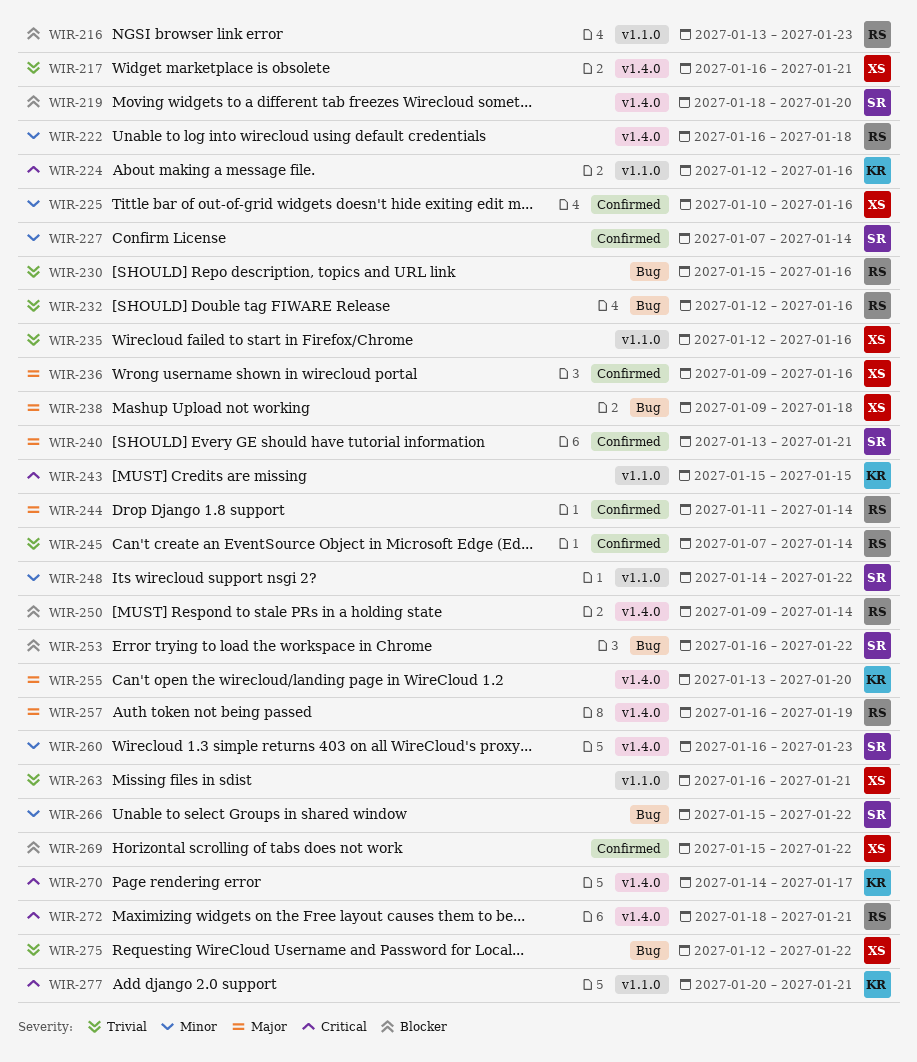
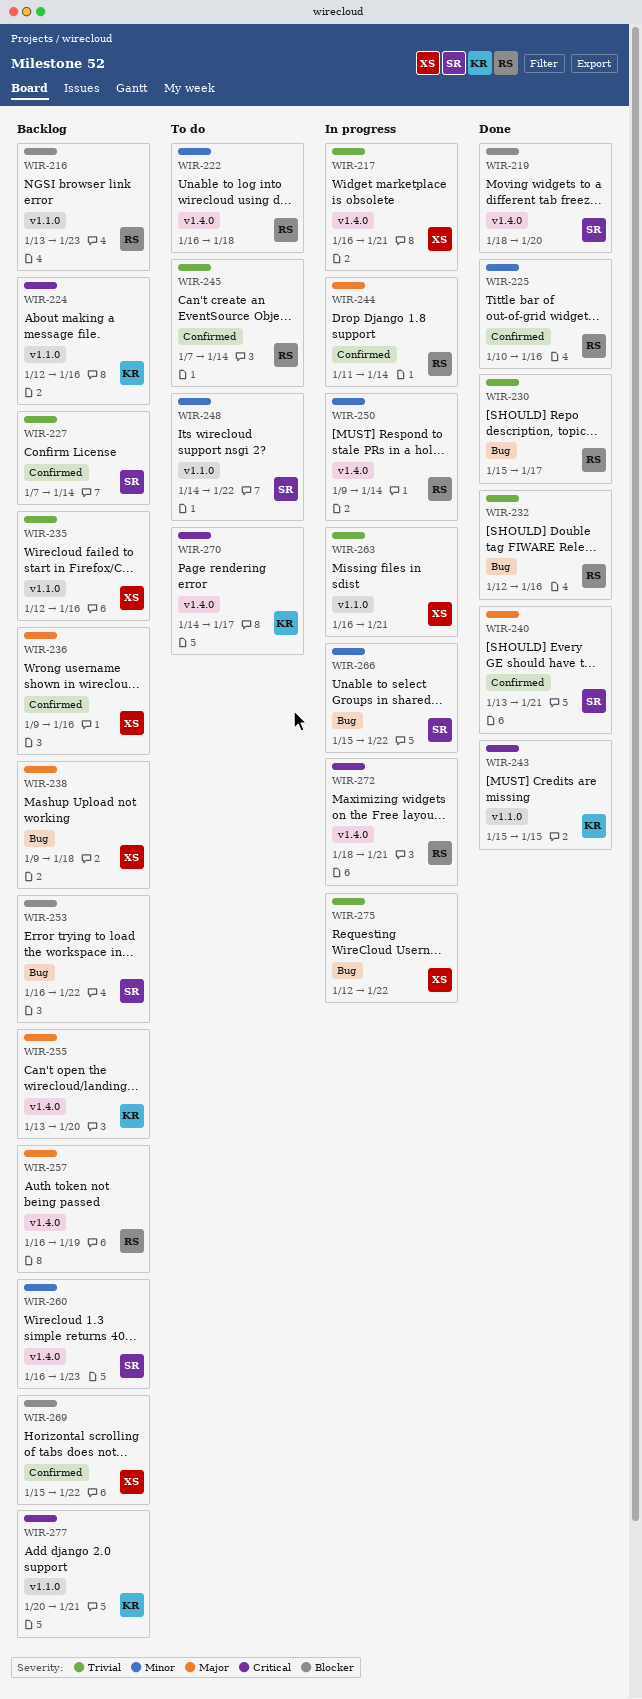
WIR-225, owner: XS -> RS
WIR-227, priority: Minor -> Trivial
WIR-230, due: Jan 16 -> Jan 17
WIR-250, priority: Blocker -> Minor

